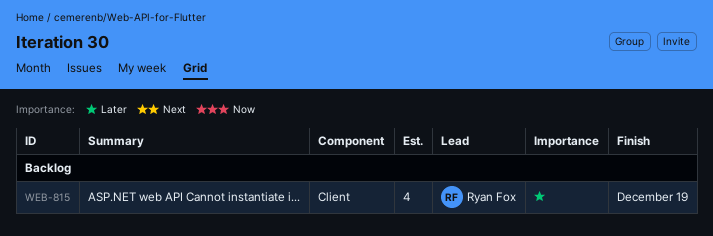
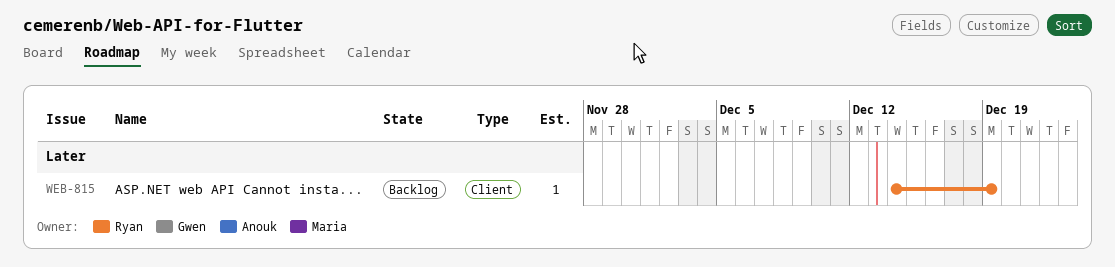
WEB-815, estimate: 4 -> 1

